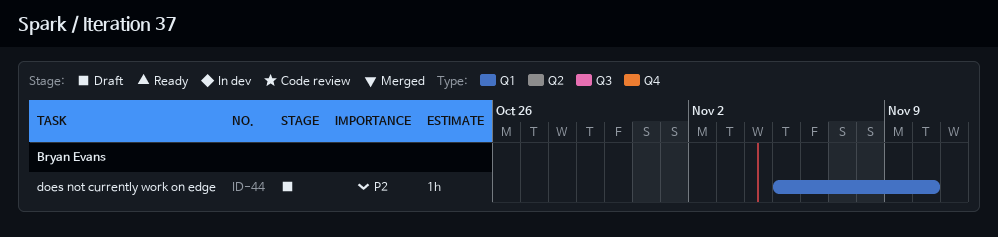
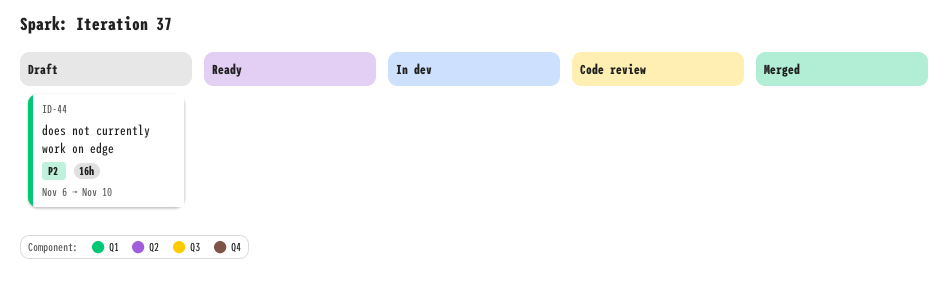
ID-44, estimate: 1h -> 16h
ID-44, start: Nov 5 -> Nov 6

